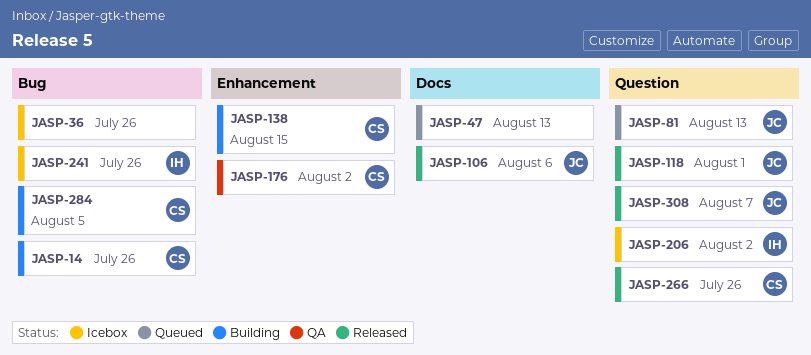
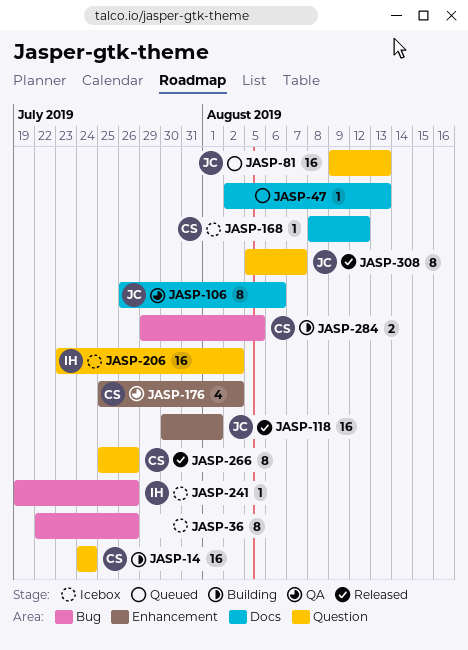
JASP-14, label: Bug -> Question
JASP-14, due: Jul 26 -> Jul 24
JASP-106, status: Released -> QA
JASP-118, label: Question -> Enhancement
JASP-138: present -> none
JASP-168: none -> present

